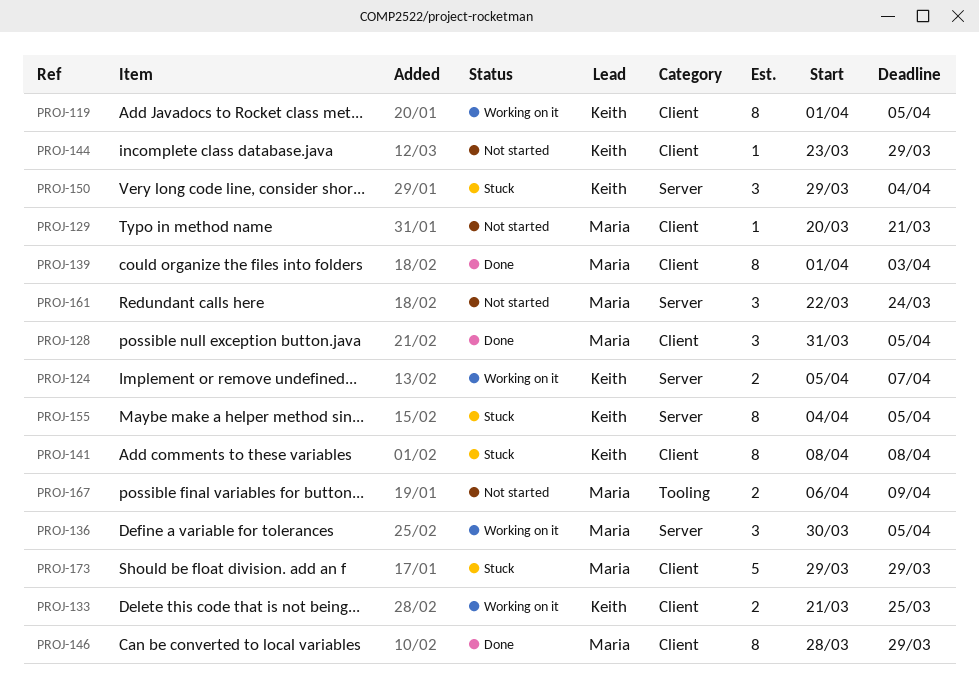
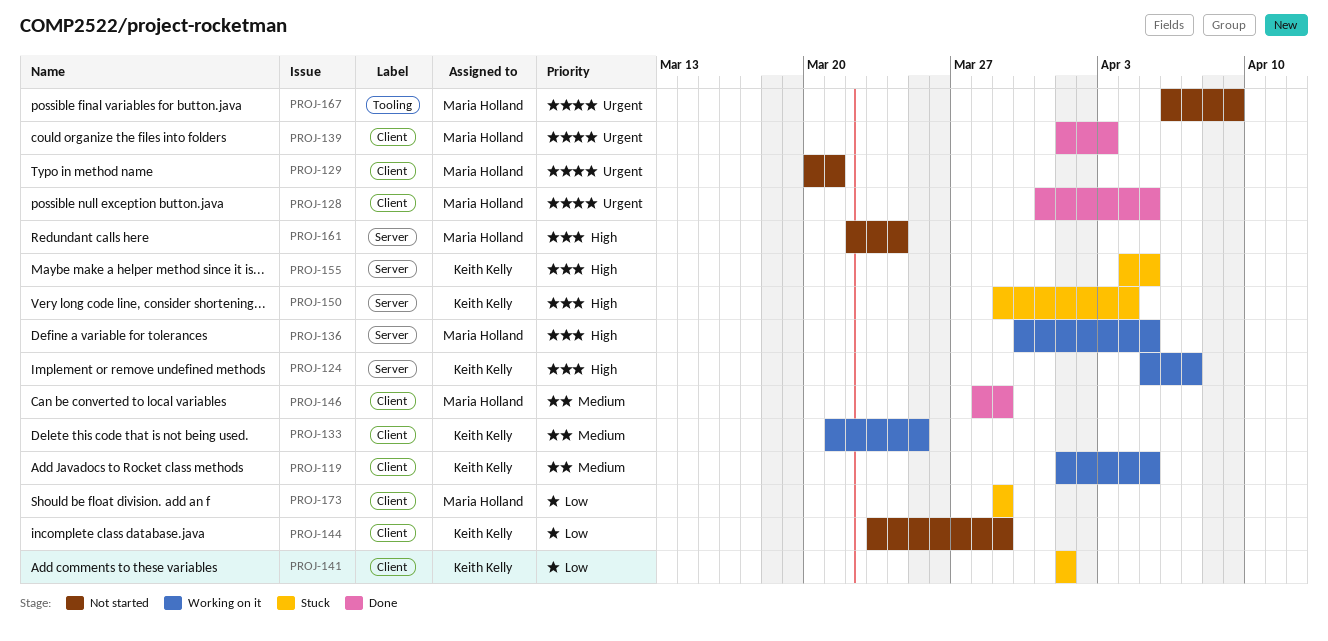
PROJ-141, start: Apr 8 -> Apr 1
PROJ-141, due: Apr 8 -> Apr 1

